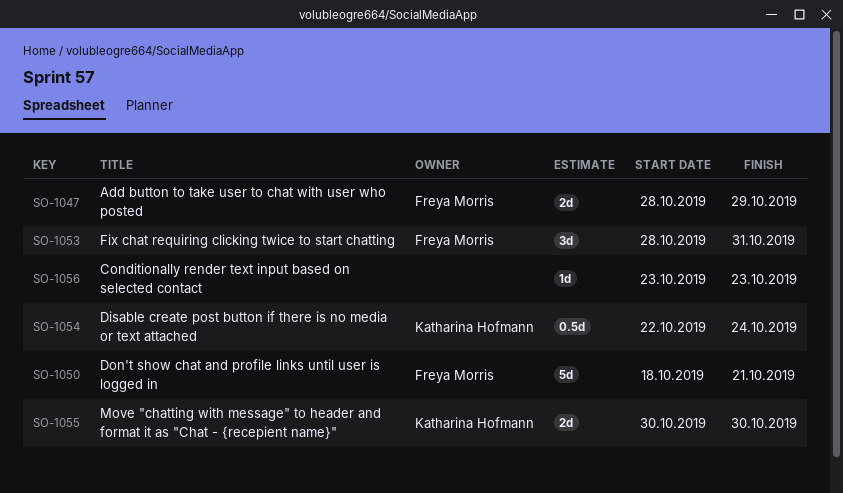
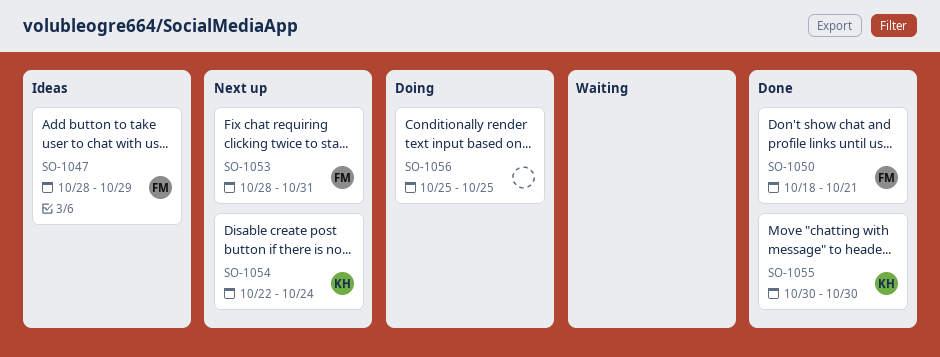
SO-1056, start: Oct 23 -> Oct 25
SO-1056, due: Oct 23 -> Oct 25

